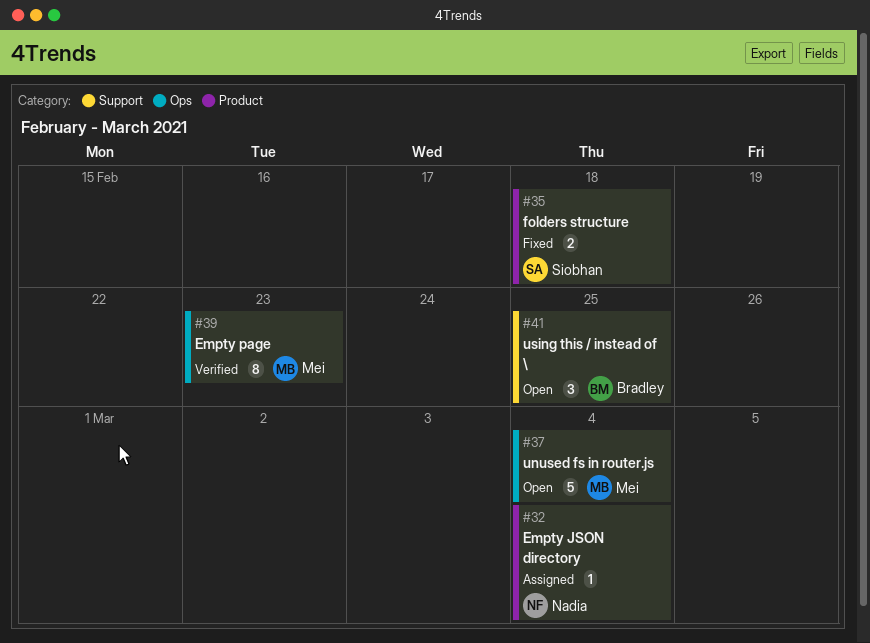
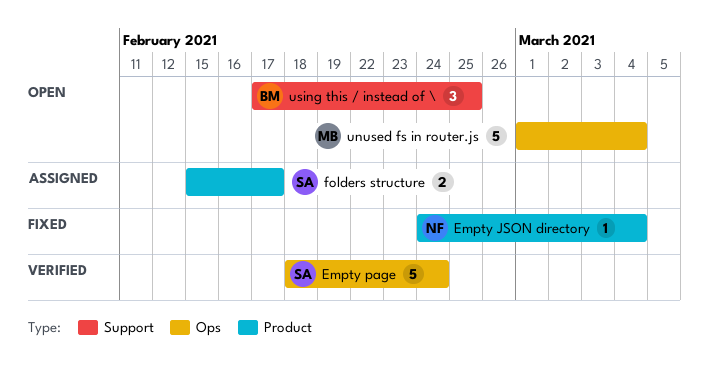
Empty JSON directory, status: Assigned -> Fixed
Empty page, owner: Mei -> Siobhan
Empty page, estimate: 8 -> 5
Empty page, due: Feb 23 -> Feb 24
folders structure, status: Fixed -> Assigned
folders structure, due: Feb 18 -> Feb 17

